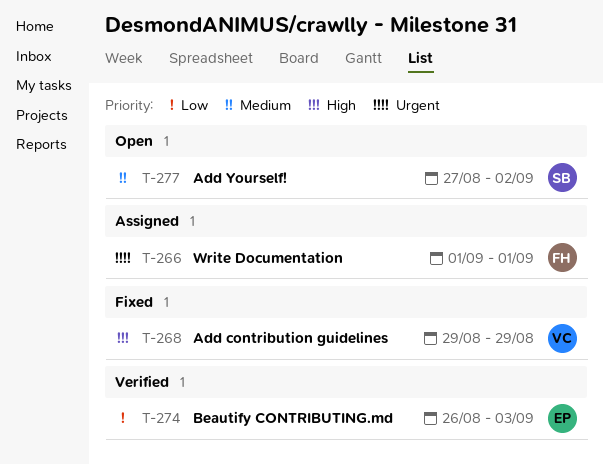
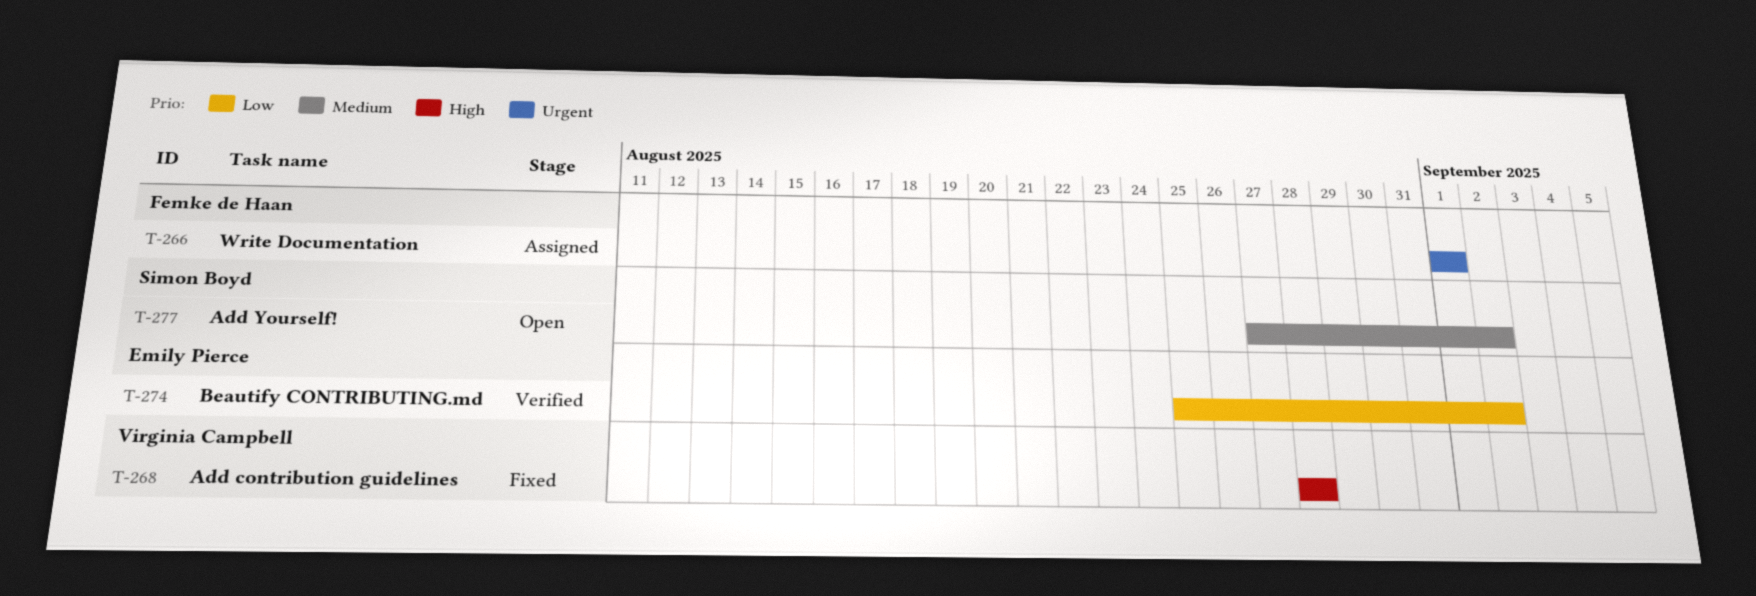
T-268, start: Aug 29 -> Aug 28
T-268, due: Aug 29 -> Aug 28
T-274, start: Aug 26 -> Aug 25
T-274, due: Sep 3 -> Sep 2

